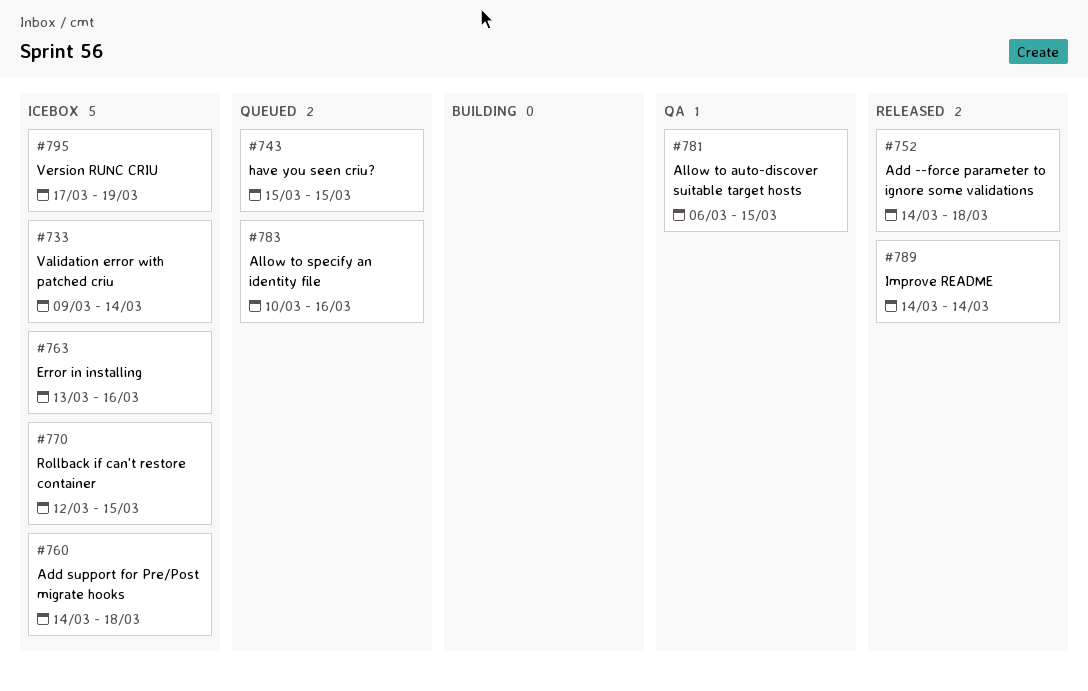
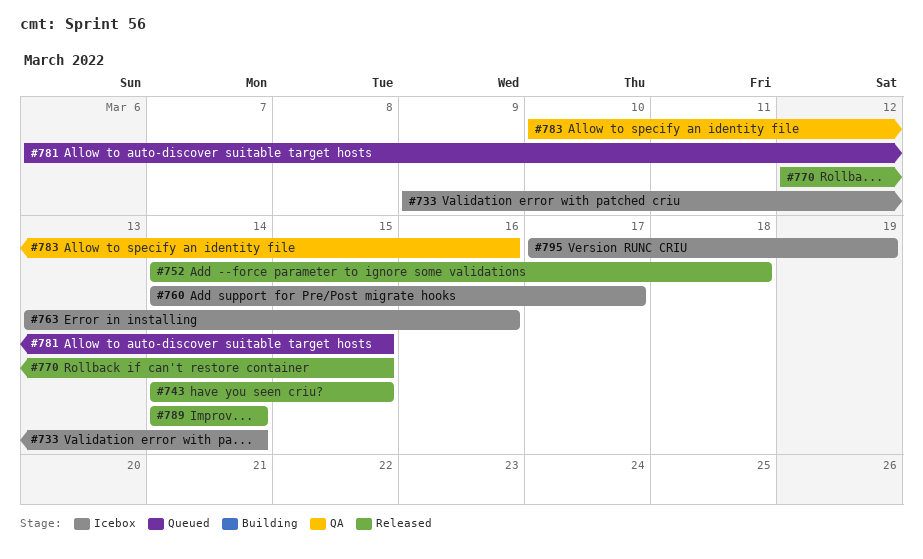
#743, status: Queued -> Released
#743, start: Mar 15 -> Mar 14
#760, due: Mar 18 -> Mar 17
#770, status: Icebox -> Released
#781, status: QA -> Queued
#783, status: Queued -> QA

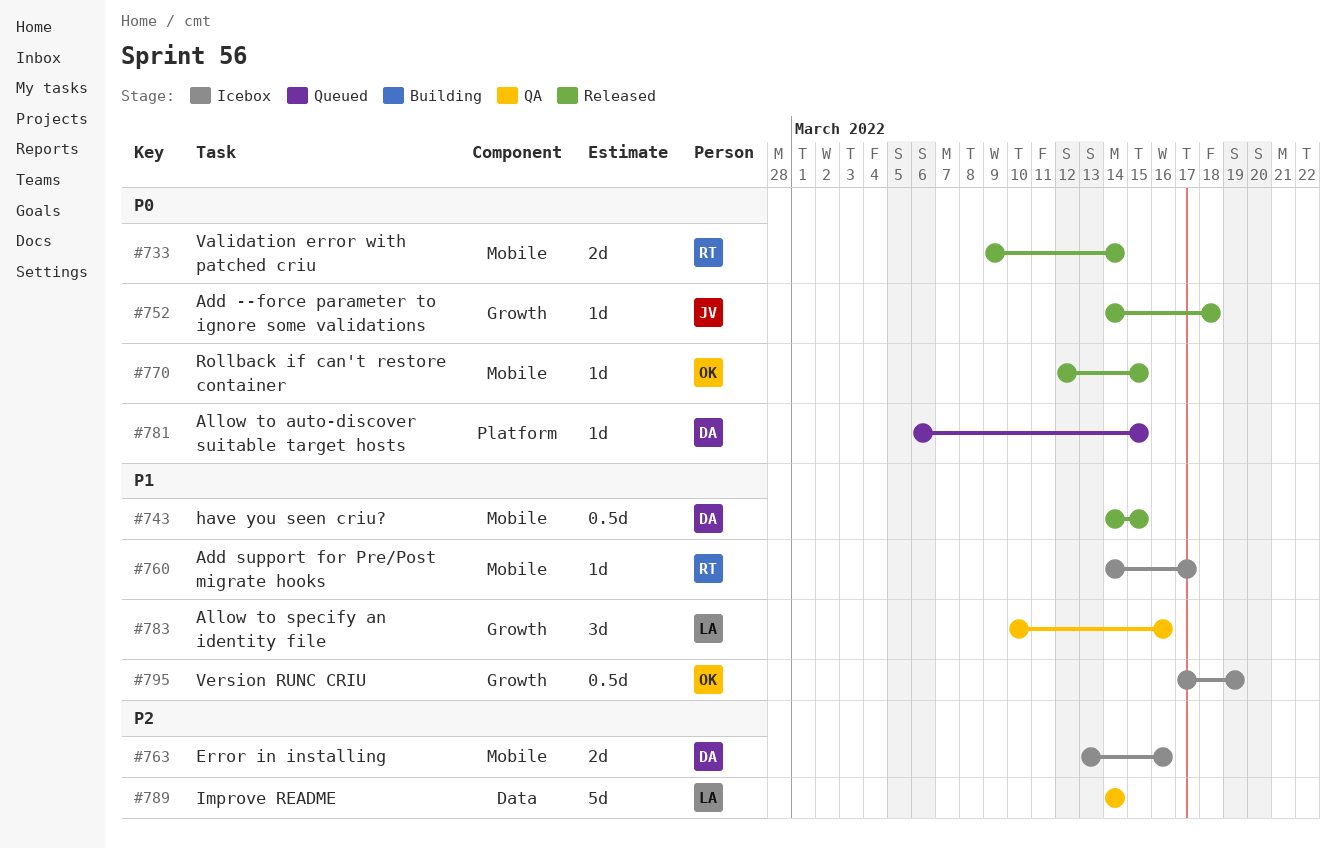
#733, status: Icebox -> Released
#789, status: Released -> QA

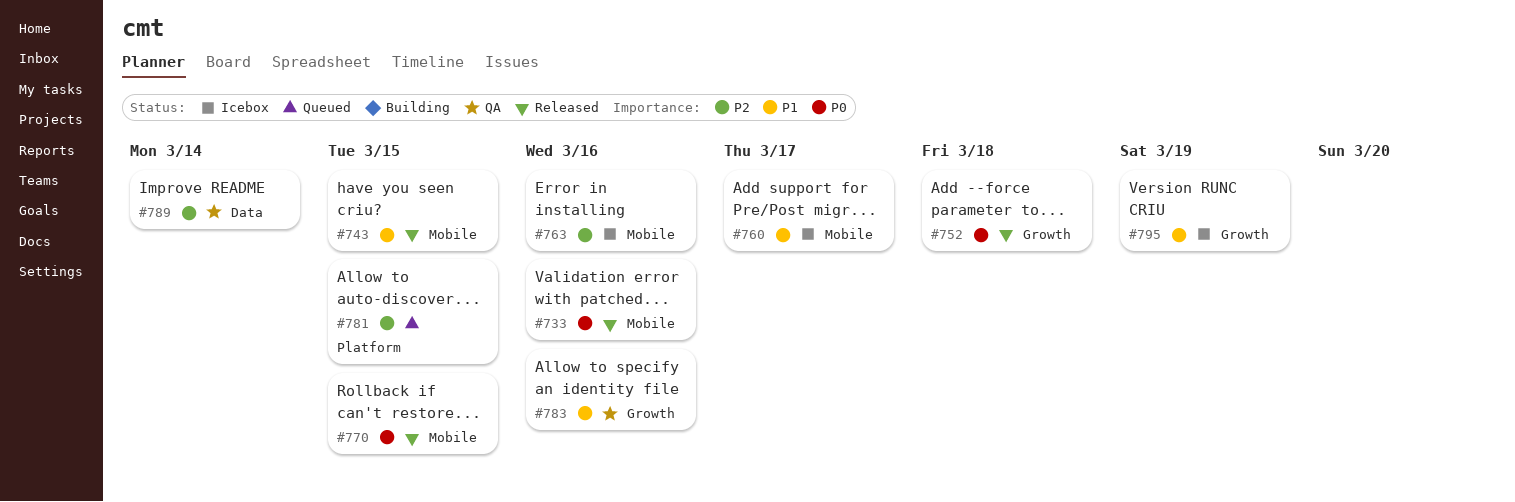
#733, due: Mar 14 -> Mar 16
#781, priority: P0 -> P2

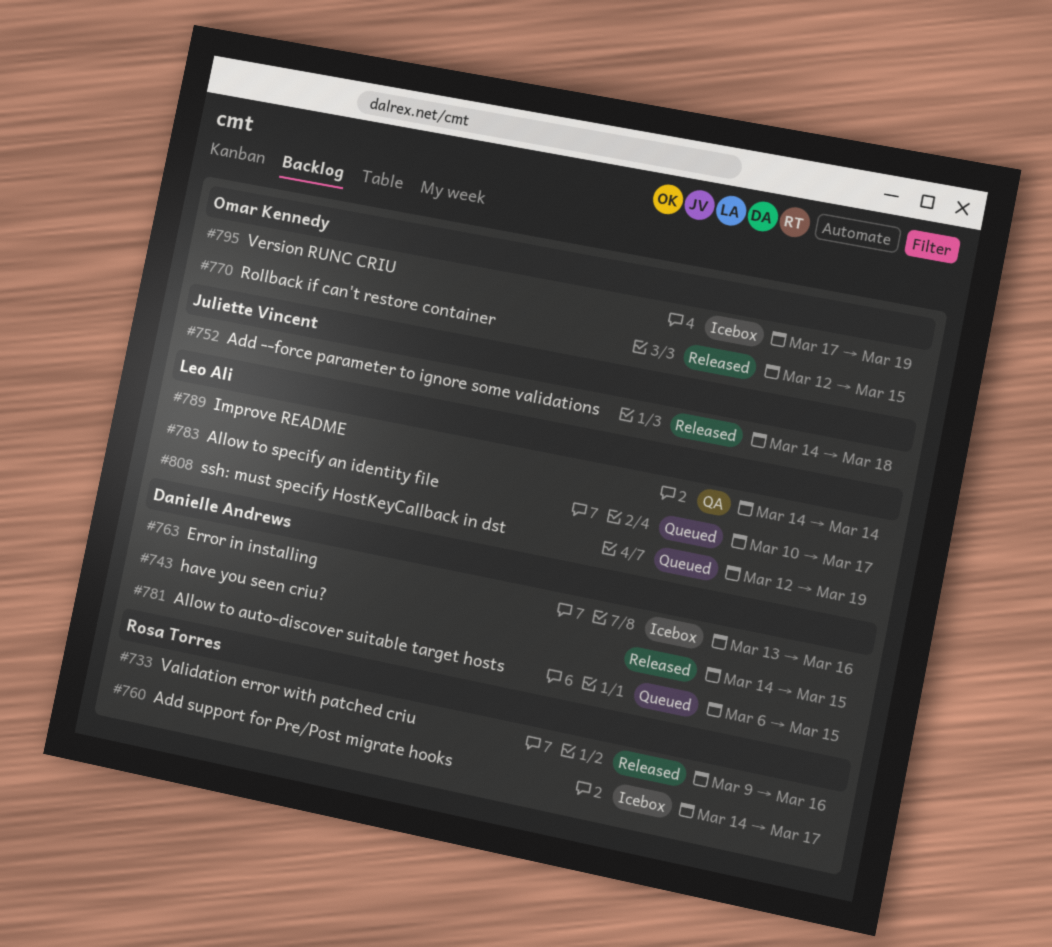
#783, status: QA -> Queued
#783, due: Mar 16 -> Mar 17
#808: none -> present

